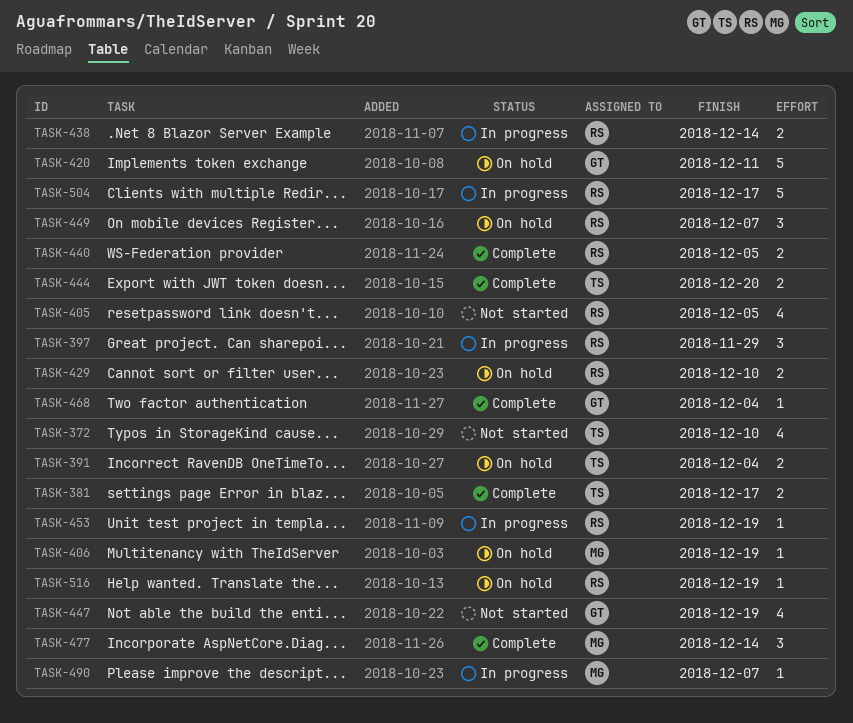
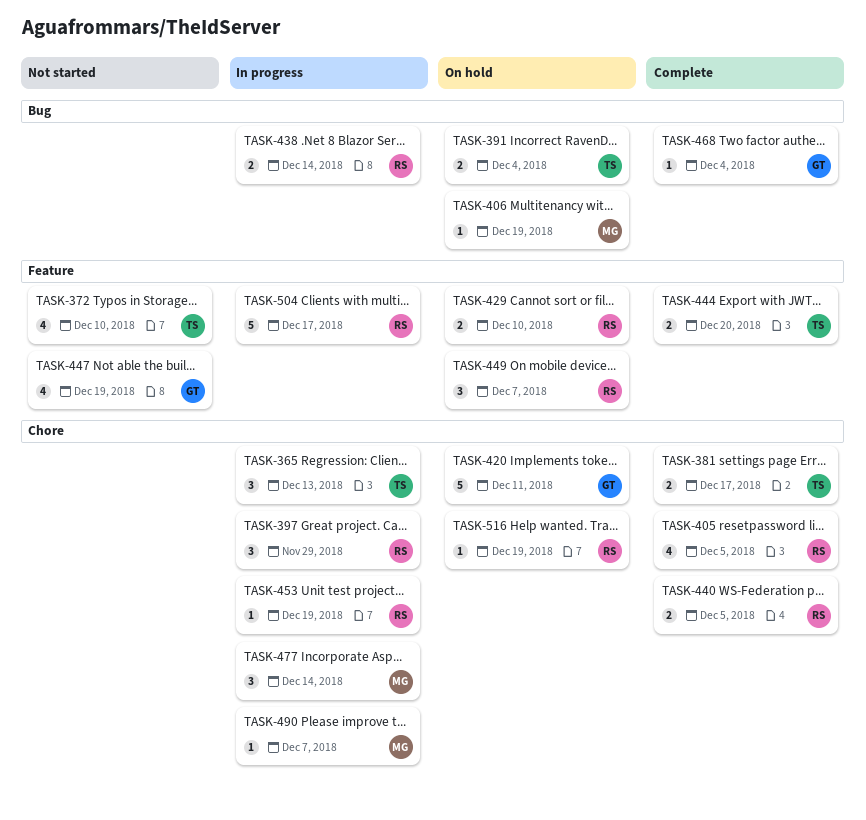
TASK-365: none -> present
TASK-405, status: Not started -> Complete
TASK-477, status: Complete -> In progress

